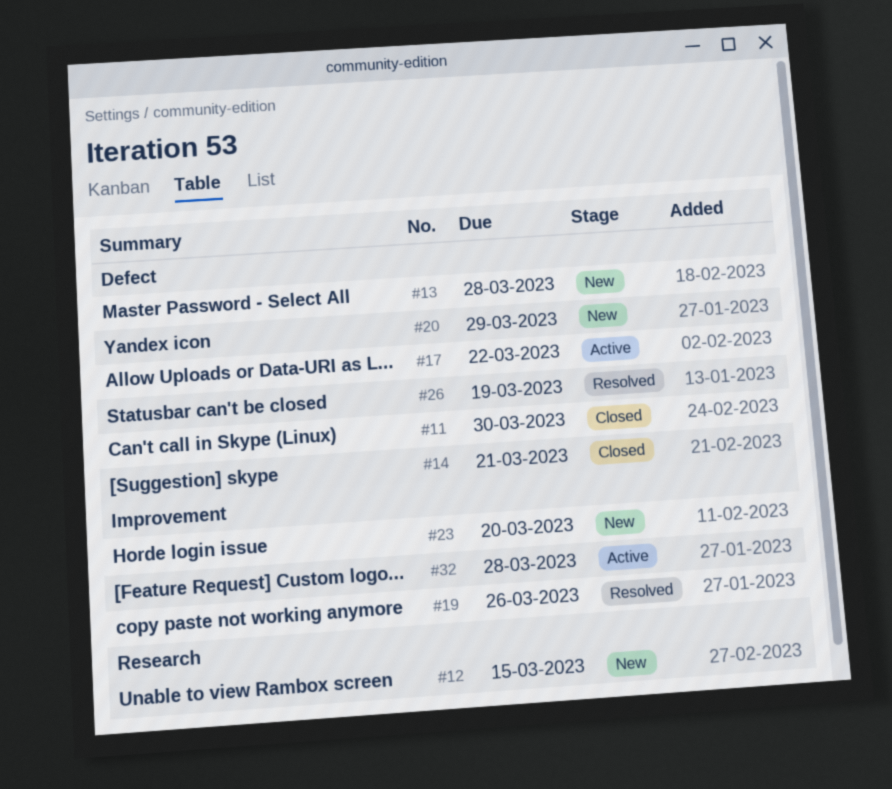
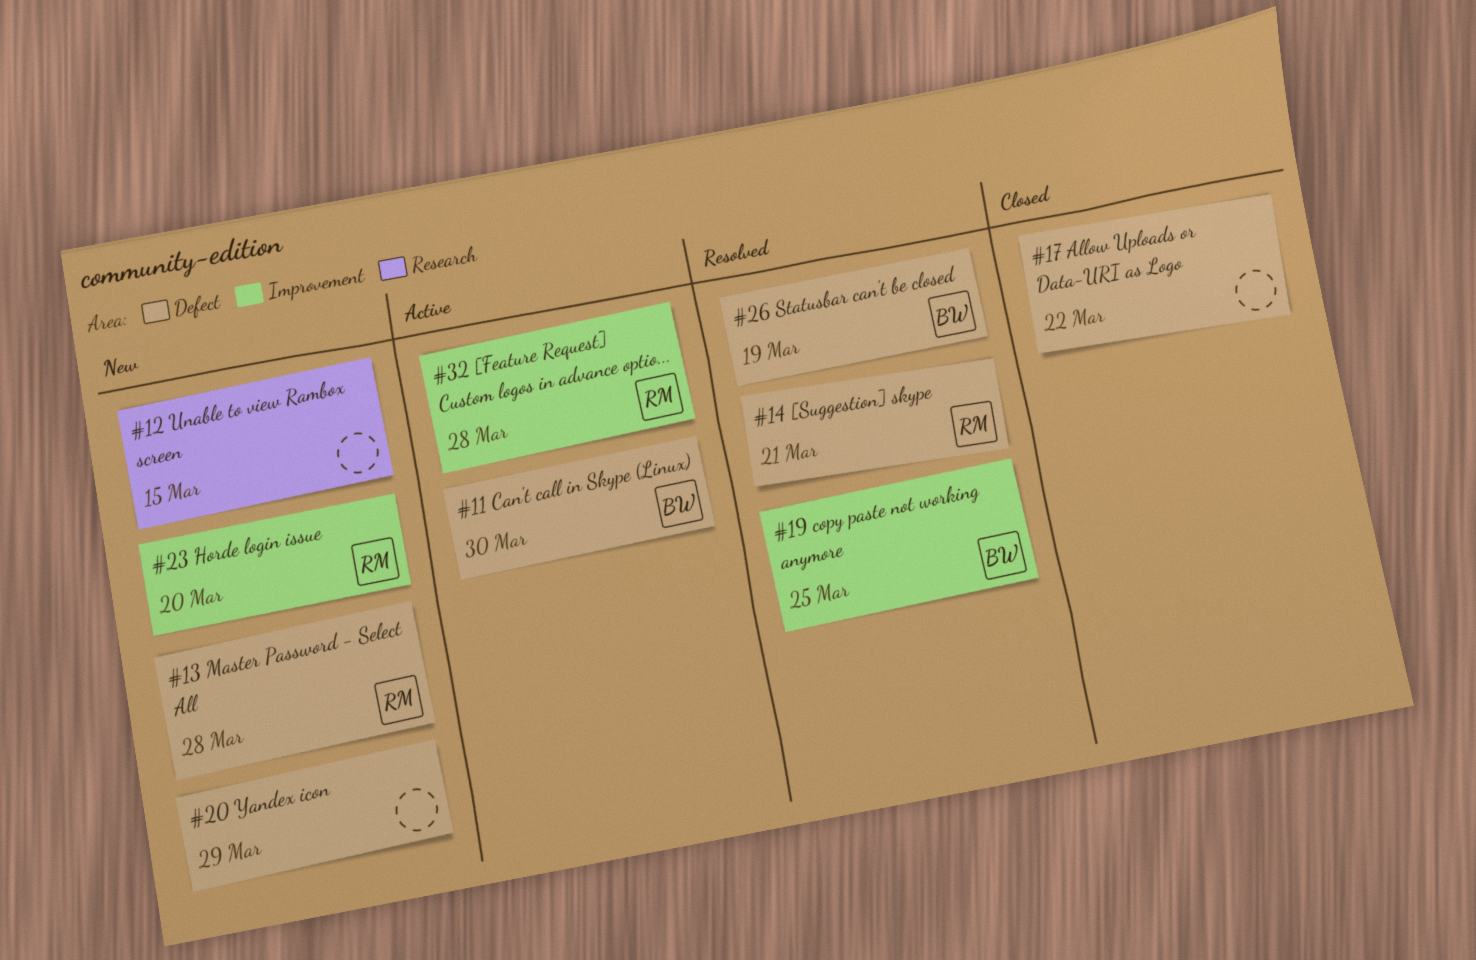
#11, status: Closed -> Active
#14, status: Closed -> Resolved
#17, status: Active -> Closed
#19, due: Mar 26 -> Mar 25

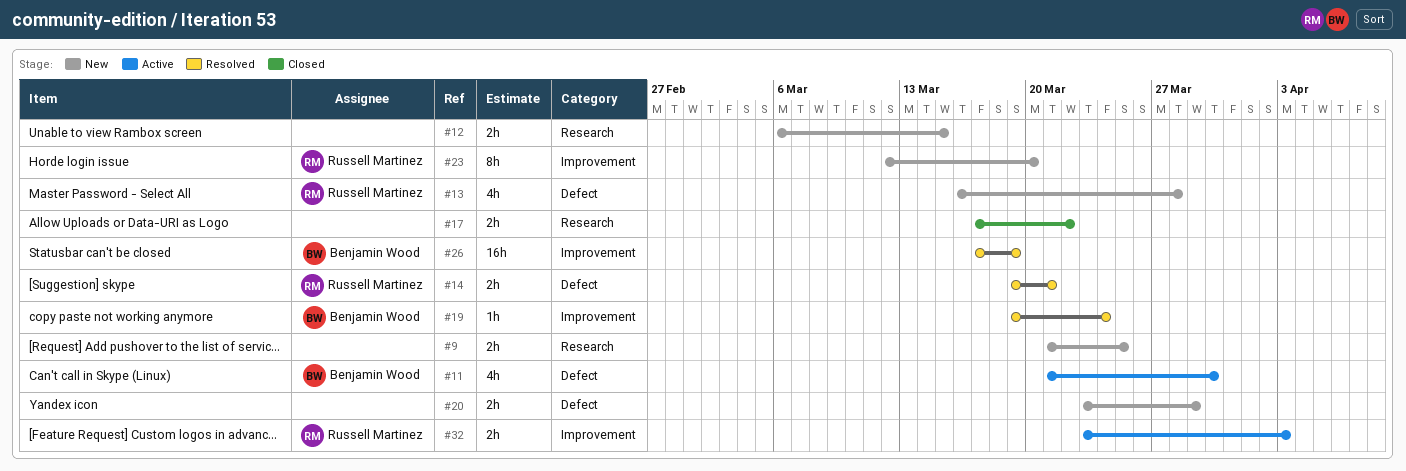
#9: none -> present
#17, label: Defect -> Research
#19, due: Mar 25 -> Mar 24
#26, label: Defect -> Improvement
#32, due: Mar 28 -> Apr 3

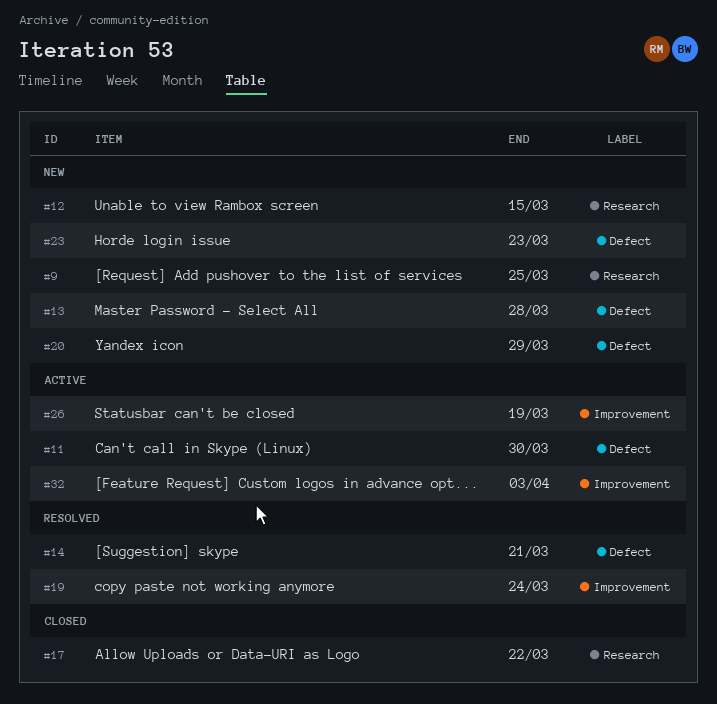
#23, label: Improvement -> Defect
#23, due: Mar 20 -> Mar 23
#26, status: Resolved -> Active

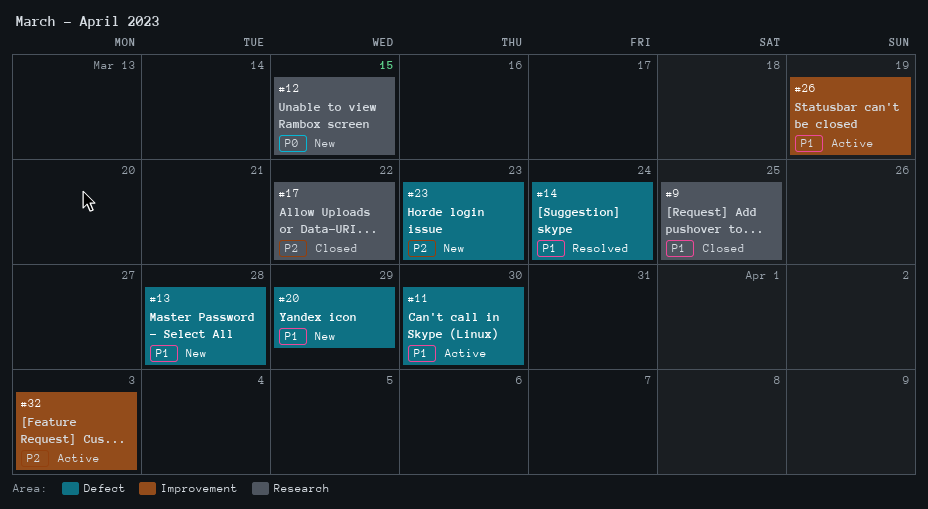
#9, status: New -> Closed
#14, due: Mar 21 -> Mar 24
#19: present -> none

